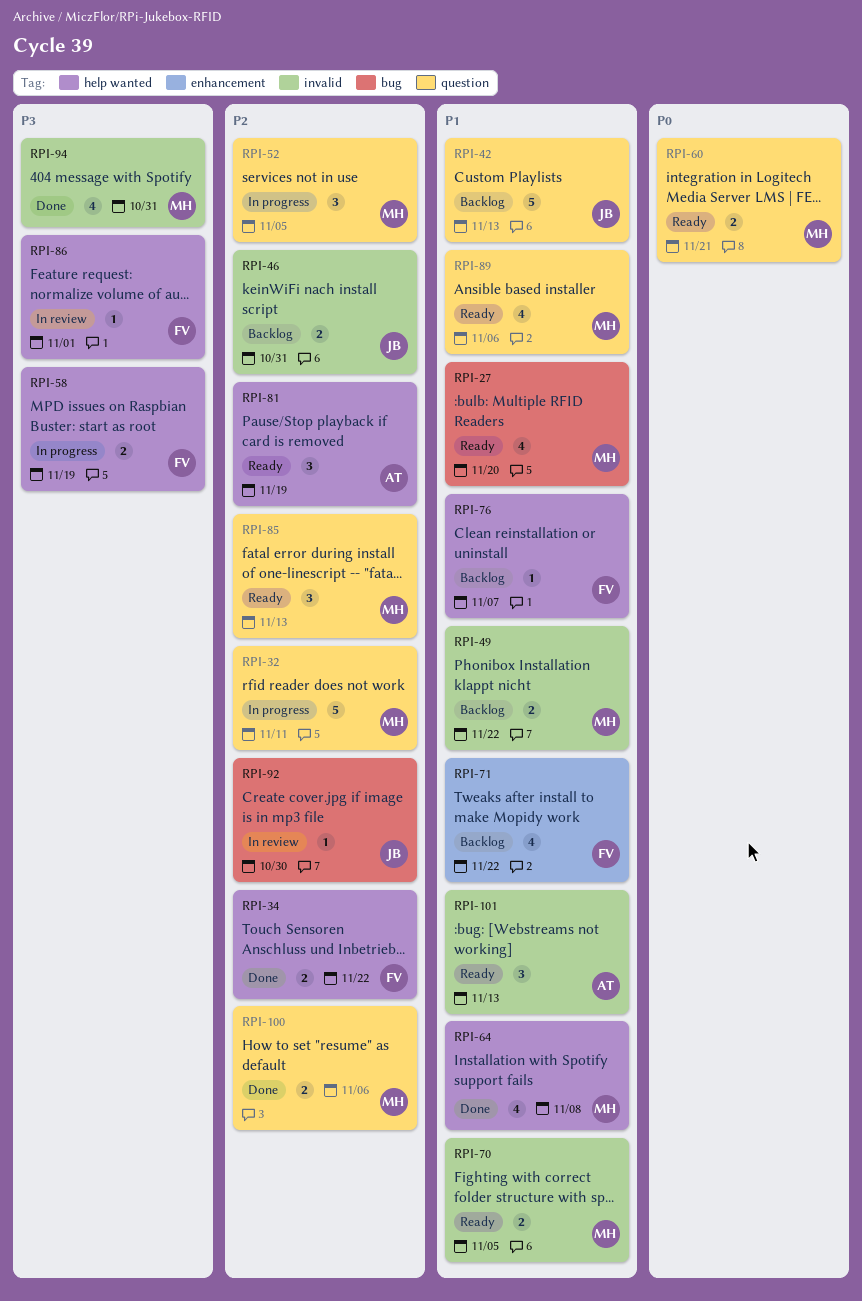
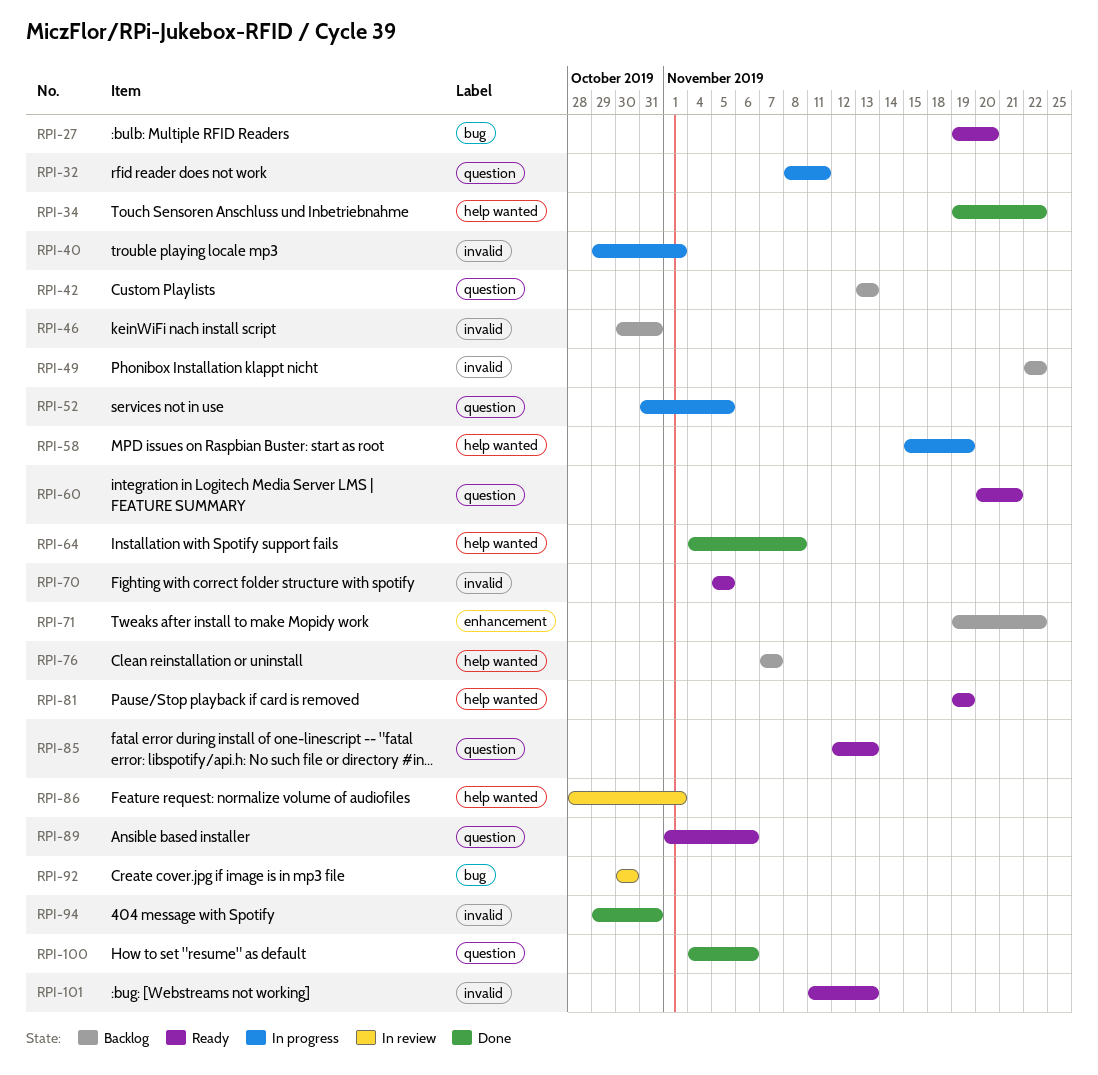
RPI-40: none -> present

